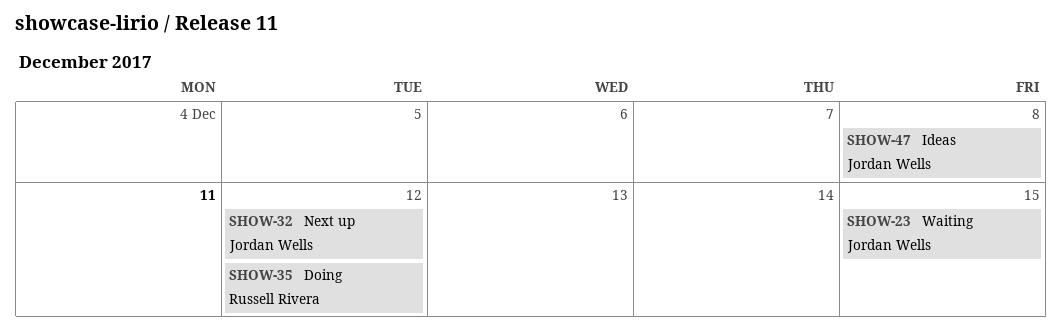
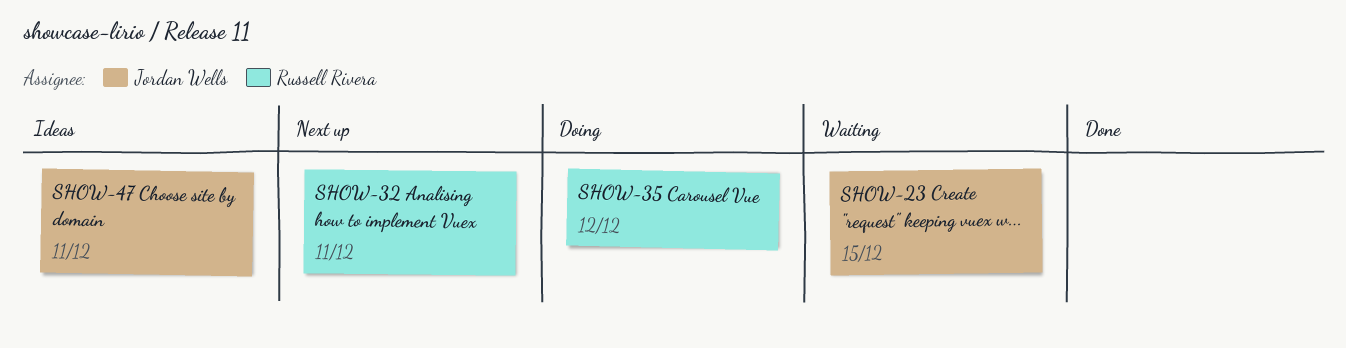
SHOW-32, owner: Jordan Wells -> Russell Rivera
SHOW-32, due: Dec 12 -> Dec 11
SHOW-47, due: Dec 8 -> Dec 11

